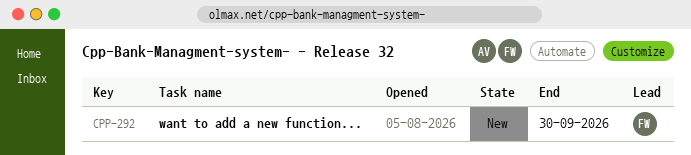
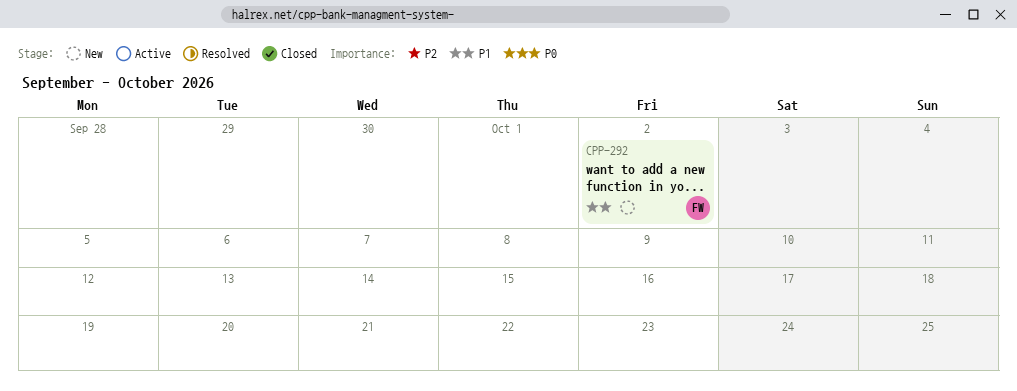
CPP-292, due: Sep 30 -> Oct 2

